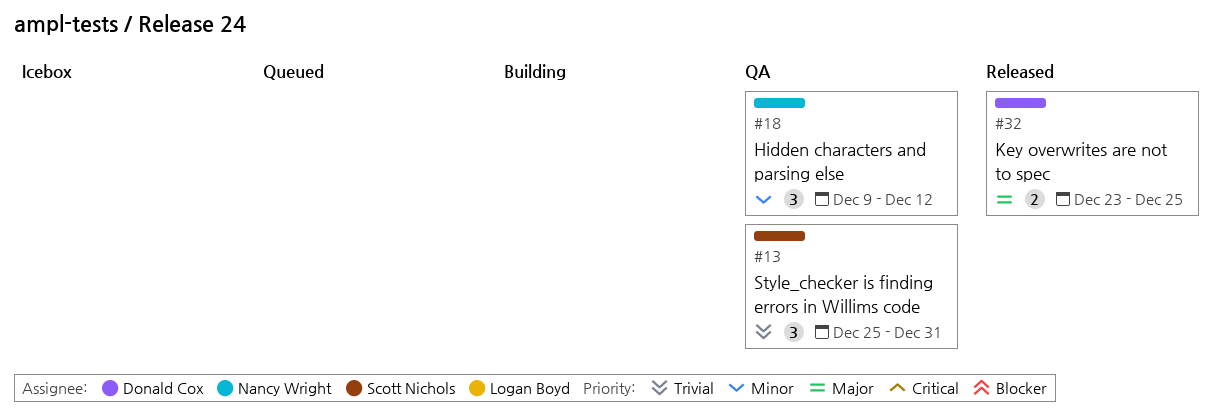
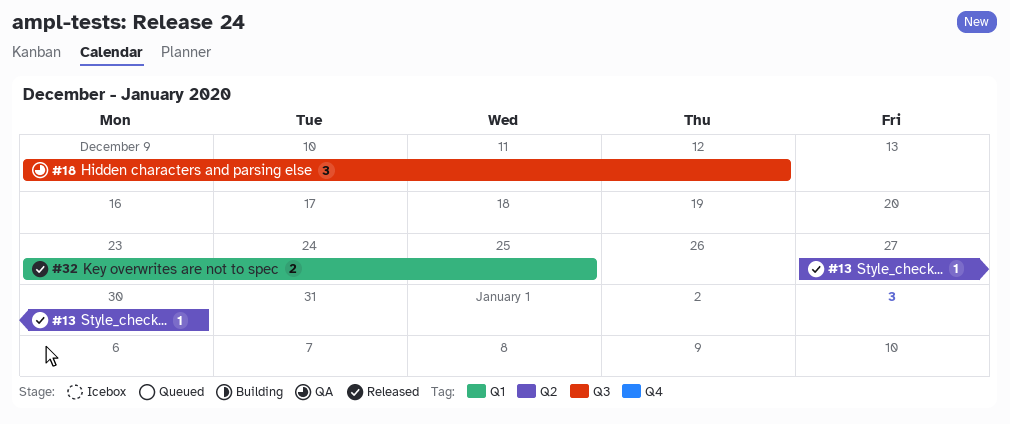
#13, status: QA -> Released
#13, estimate: 3 -> 1
#13, start: Dec 25 -> Dec 27
#13, due: Dec 31 -> Dec 30

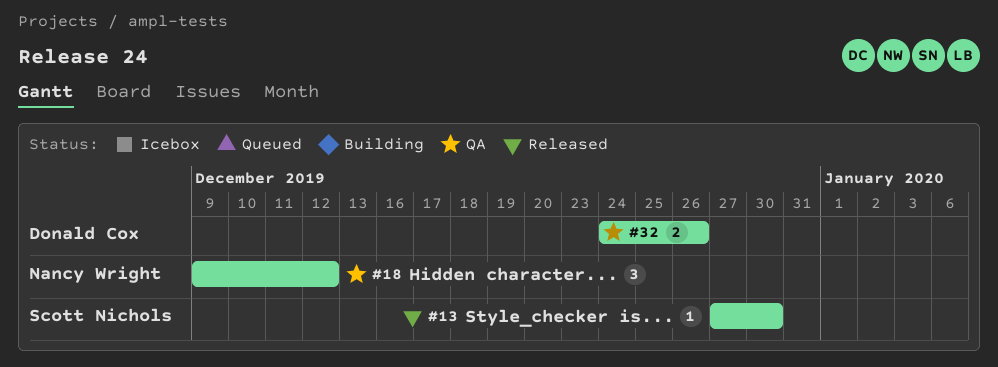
#32, status: Released -> QA
#32, start: Dec 23 -> Dec 24
#32, due: Dec 25 -> Dec 26

